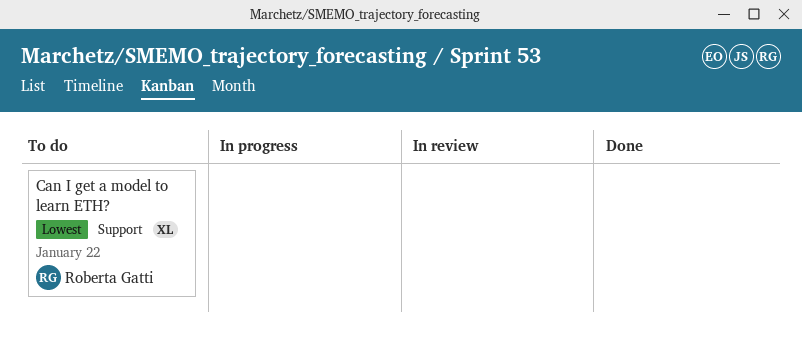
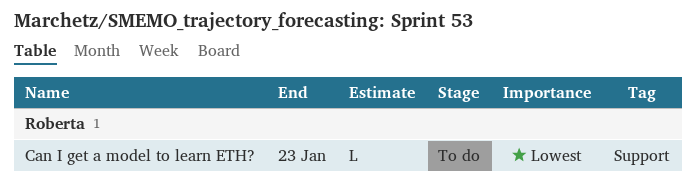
Can I get a model to learn ETH?, estimate: XL -> L
Can I get a model to learn ETH?, due: Jan 22 -> Jan 23

